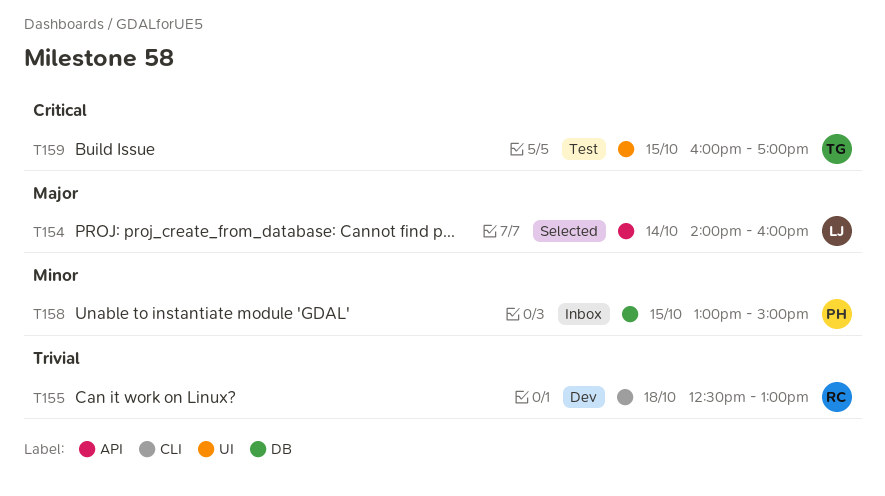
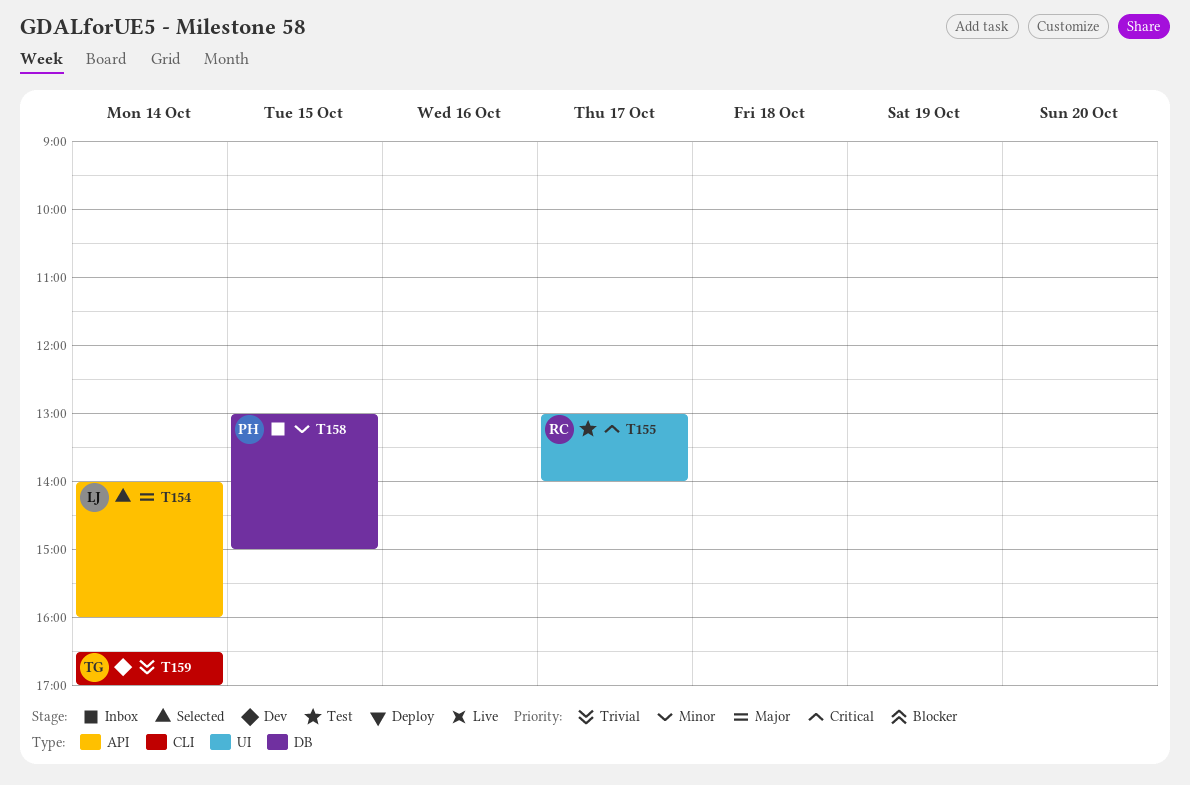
T155, status: Dev -> Test
T155, priority: Trivial -> Critical
T155, label: CLI -> UI
T155, day: Oct 18 -> Oct 17
T155, begins: 12:30 -> 13:00
T155, ends: 13:00 -> 14:00
T159, status: Test -> Dev
T159, priority: Critical -> Trivial
T159, label: UI -> CLI
T159, day: Oct 15 -> Oct 14
T159, begins: 16:00 -> 16:30

